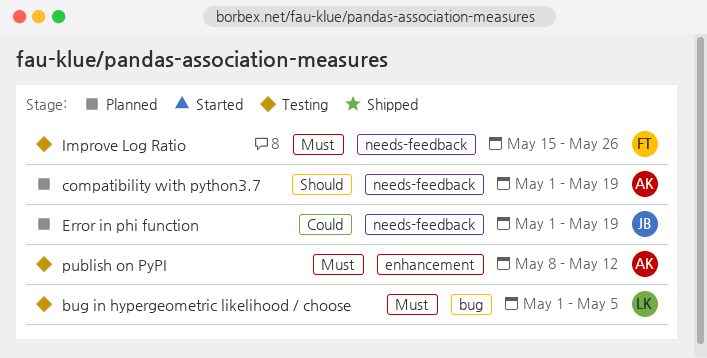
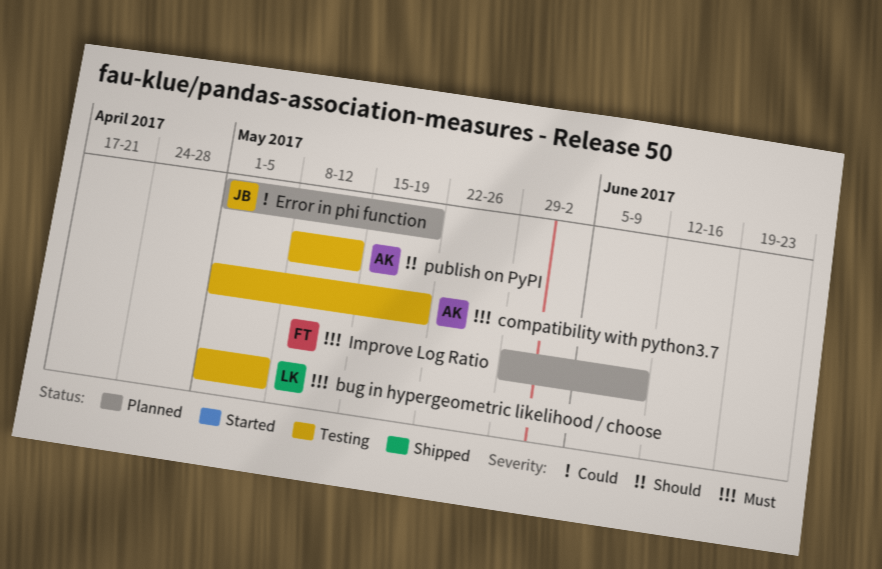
compatibility with python3.7, status: Planned -> Testing
compatibility with python3.7, priority: Should -> Must
Improve Log Ratio, status: Testing -> Planned
Improve Log Ratio, start: May 15 -> May 29
Improve Log Ratio, due: May 26 -> Jun 9
publish on PyPI, priority: Must -> Should

